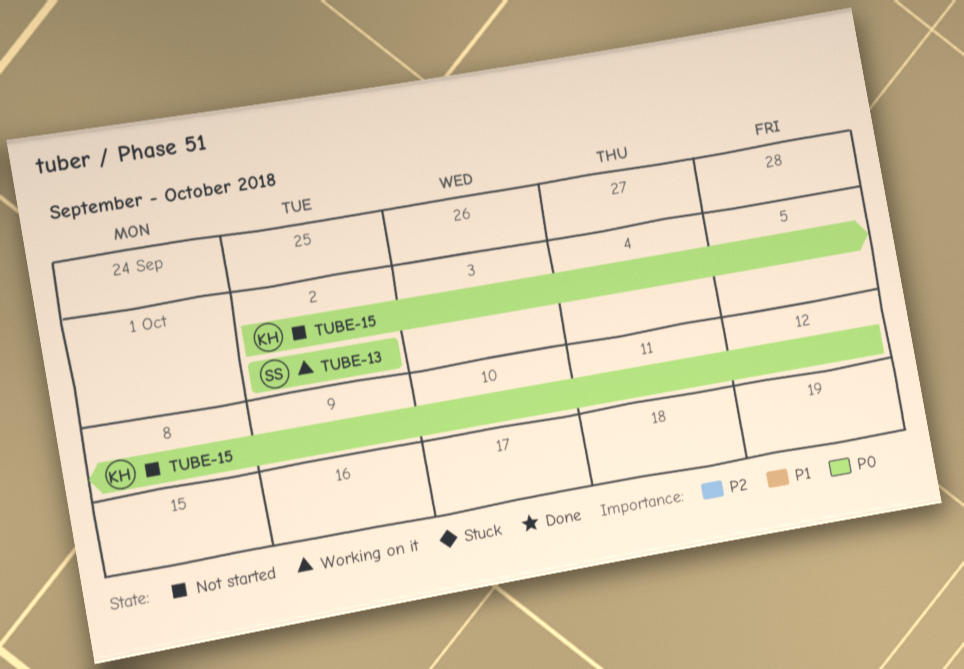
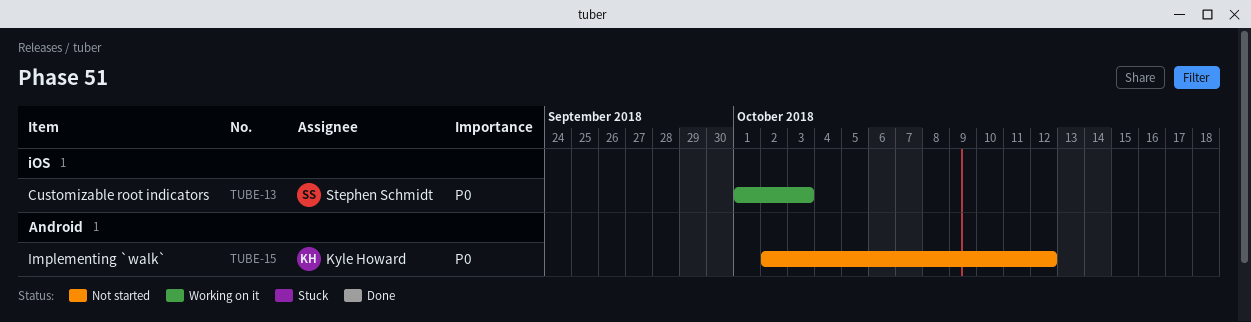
TUBE-13, start: Oct 2 -> Oct 1
TUBE-13, due: Oct 2 -> Oct 3

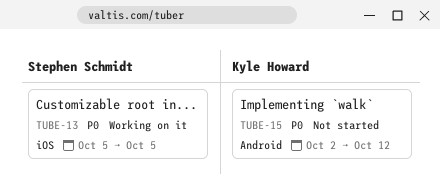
TUBE-13, start: Oct 1 -> Oct 5
TUBE-13, due: Oct 3 -> Oct 5

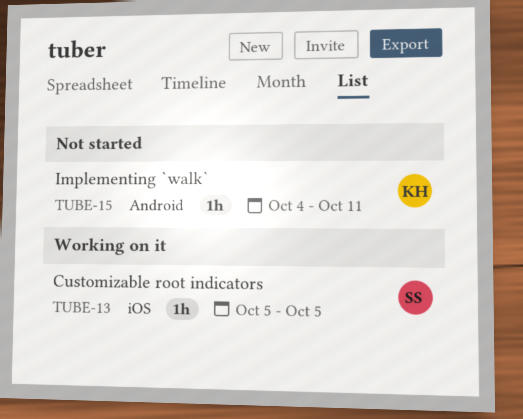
TUBE-15, start: Oct 2 -> Oct 4
TUBE-15, due: Oct 12 -> Oct 11

